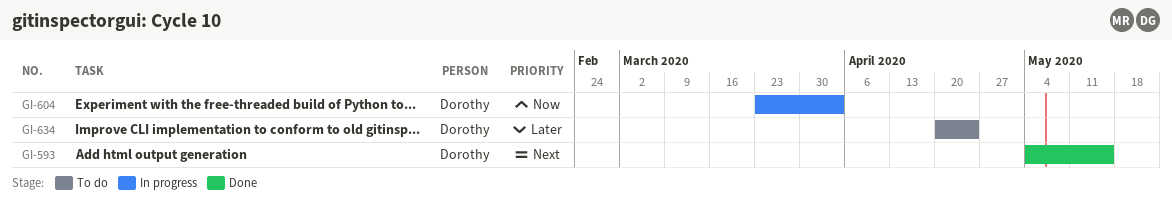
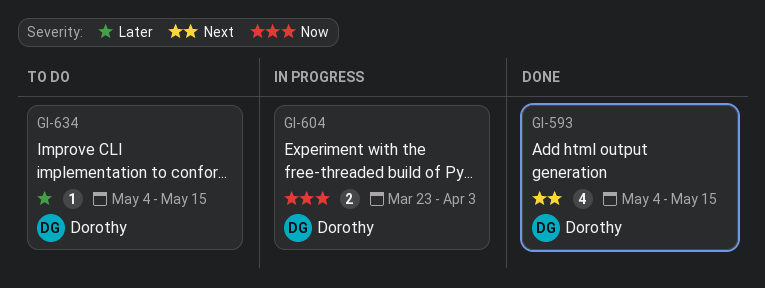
GI-634, start: Apr 20 -> May 4
GI-634, due: Apr 24 -> May 15

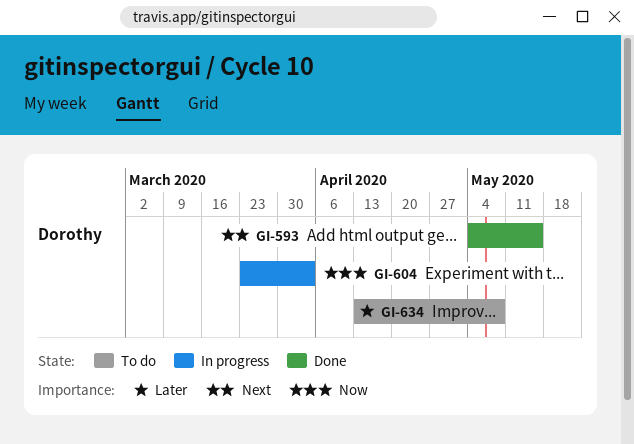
GI-634, start: May 4 -> Apr 13
GI-634, due: May 15 -> May 8

